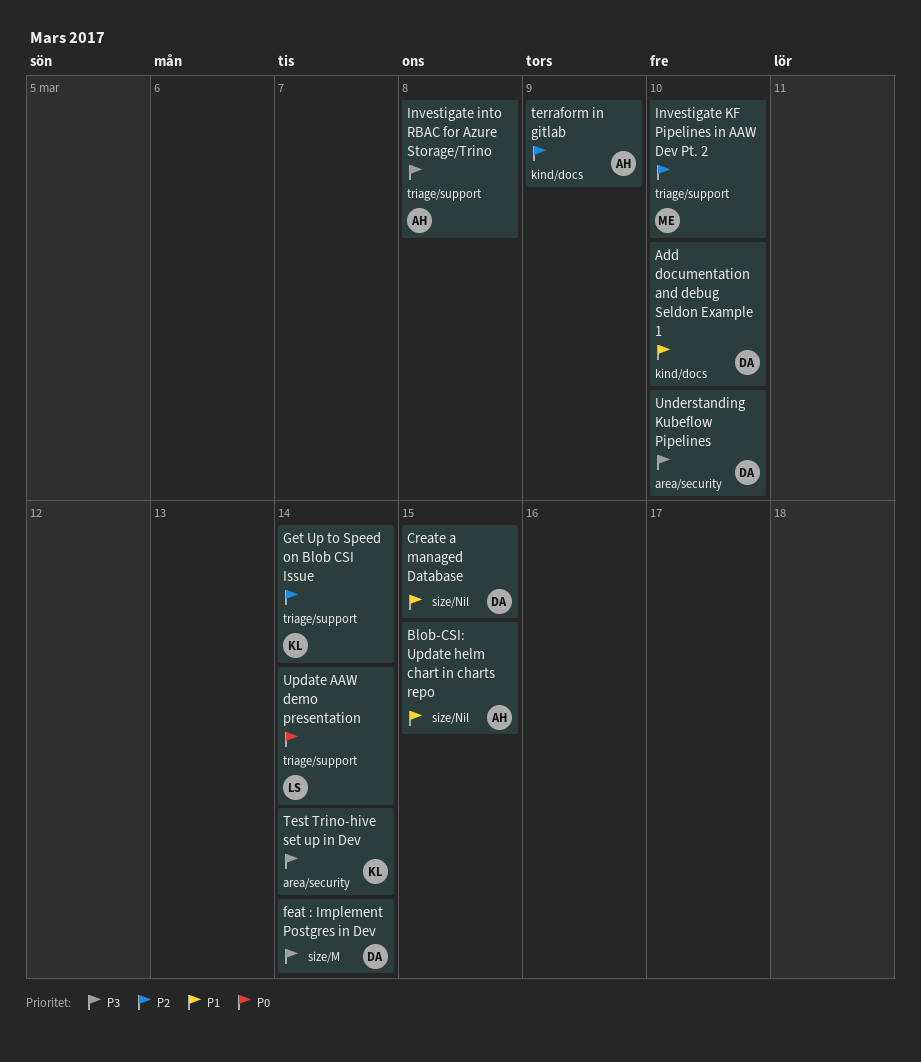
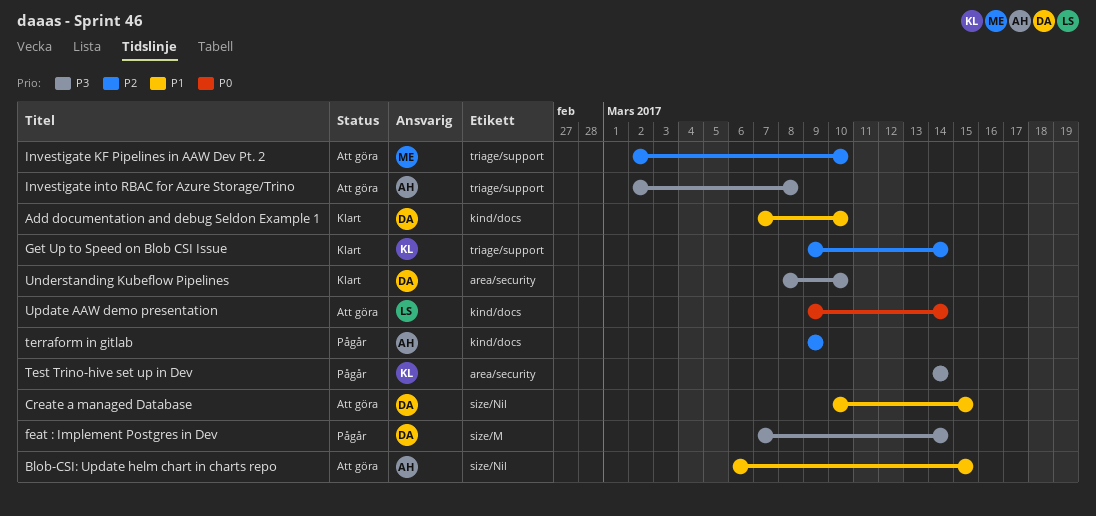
Update AAW demo presentation, label: triage/support -> kind/docs

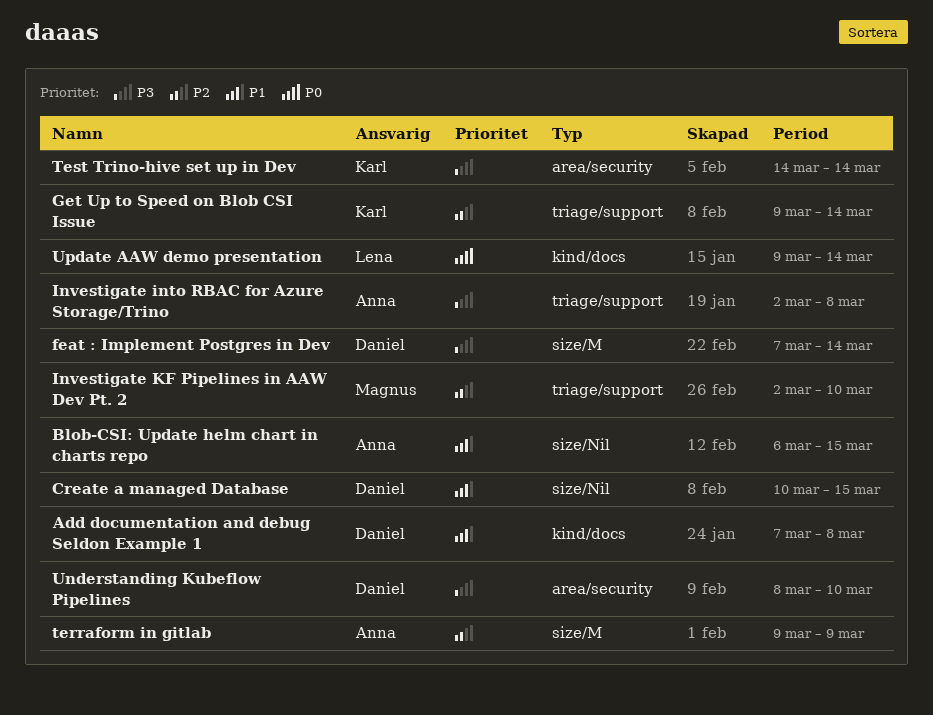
Add documentation and debug Seldon Example 1, due: Mar 10 -> Mar 8
terraform in gitlab, label: kind/docs -> size/M

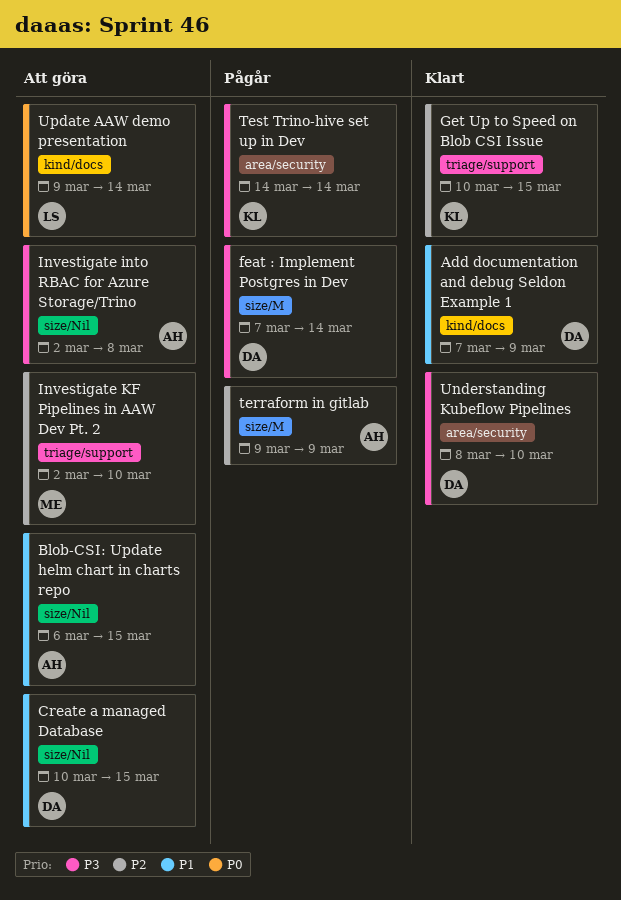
Add documentation and debug Seldon Example 1, due: Mar 8 -> Mar 9
Get Up to Speed on Blob CSI Issue, start: Mar 9 -> Mar 10
Get Up to Speed on Blob CSI Issue, due: Mar 14 -> Mar 15
Investigate into RBAC for Azure Storage/Trino, label: triage/support -> size/Nil

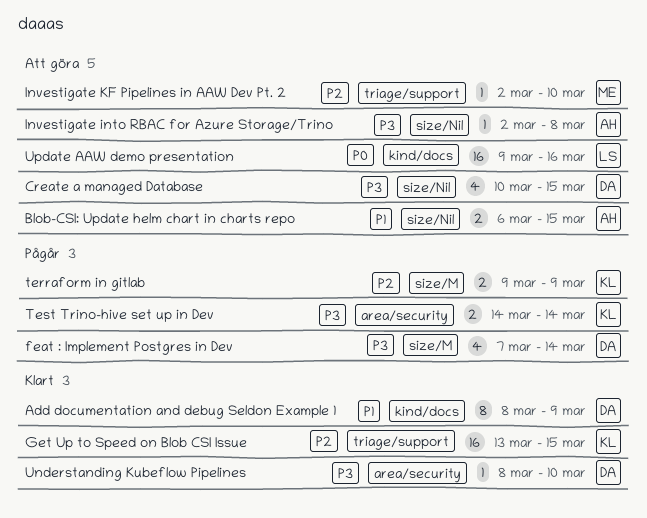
Add documentation and debug Seldon Example 1, start: Mar 7 -> Mar 8
Create a managed Database, priority: P1 -> P3
Get Up to Speed on Blob CSI Issue, start: Mar 10 -> Mar 13
terraform in gitlab, owner: AH -> KL
Update AAW demo presentation, due: Mar 14 -> Mar 16

